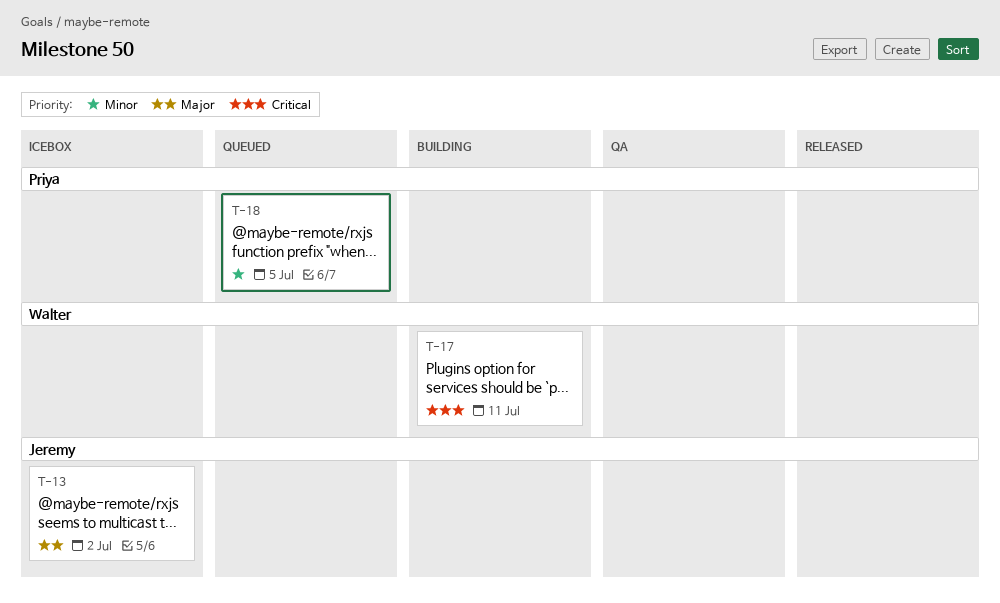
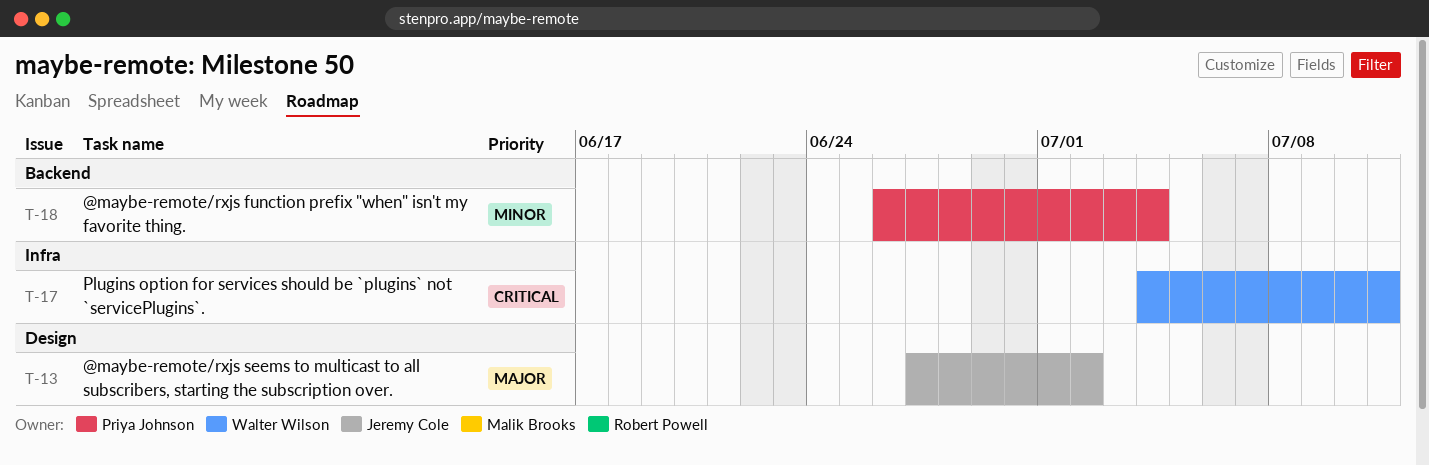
T-18, due: Jul 5 -> Jul 4

